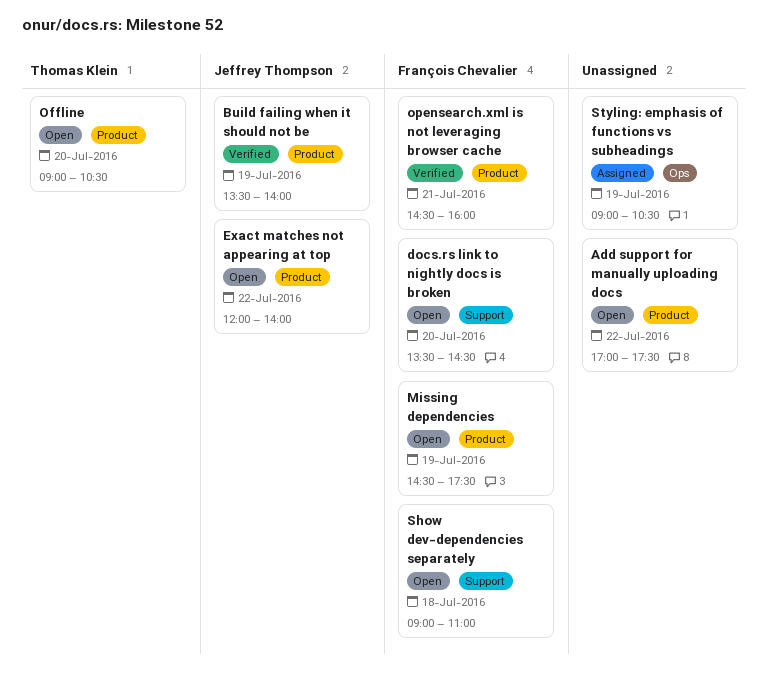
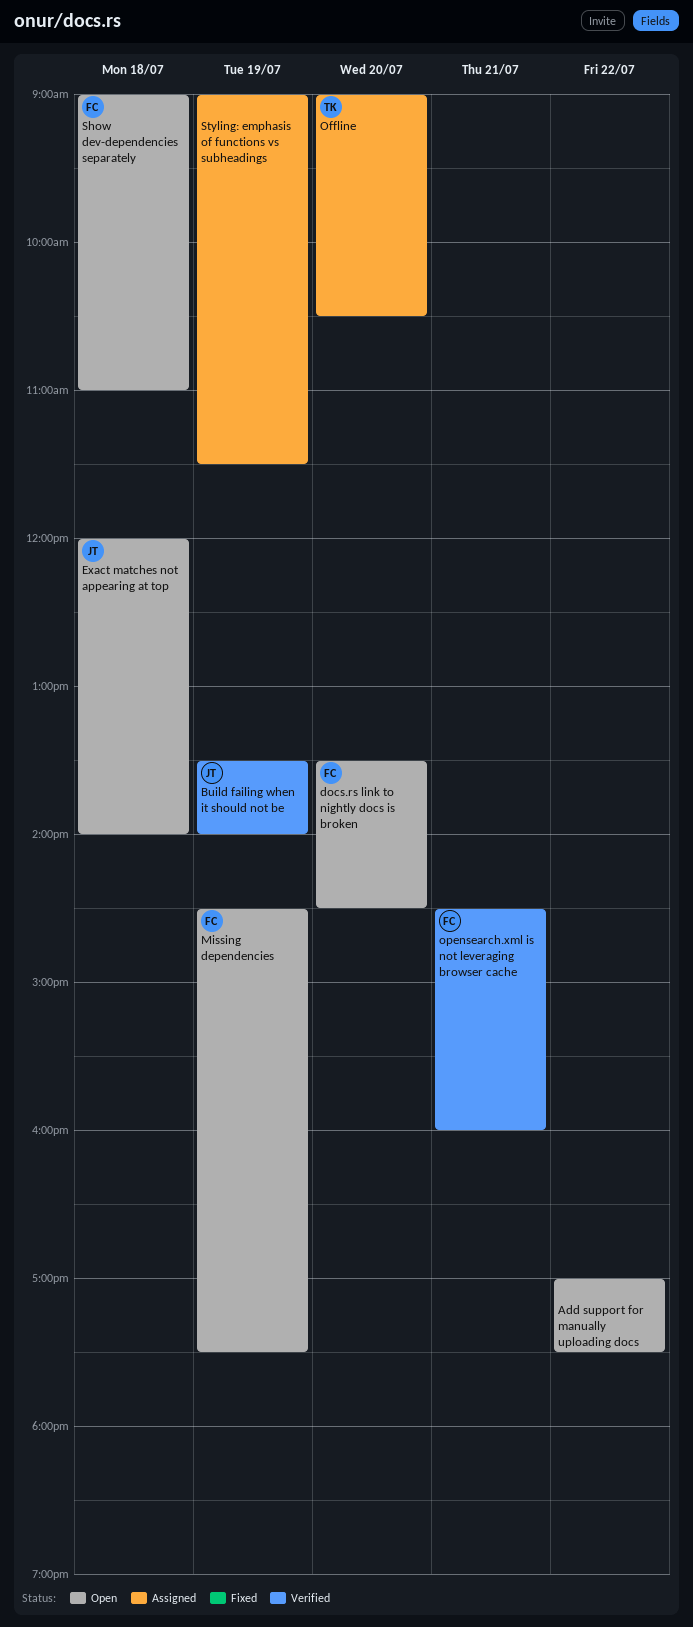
Exact matches not appearing at top, day: Jul 22 -> Jul 18
Offline, status: Open -> Assigned
Styling: emphasis of functions vs subheadings, ends: 10:30 -> 11:30

